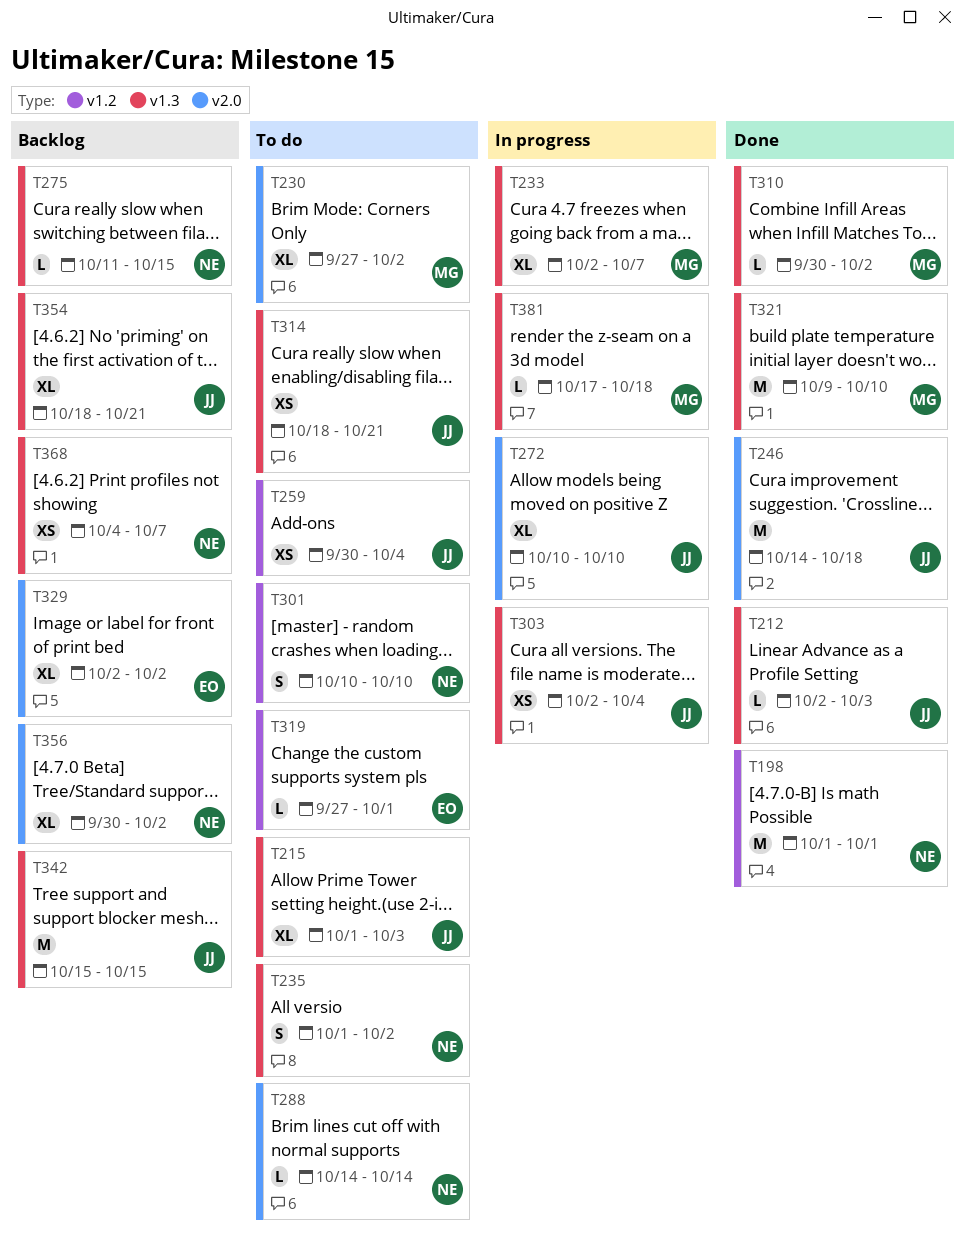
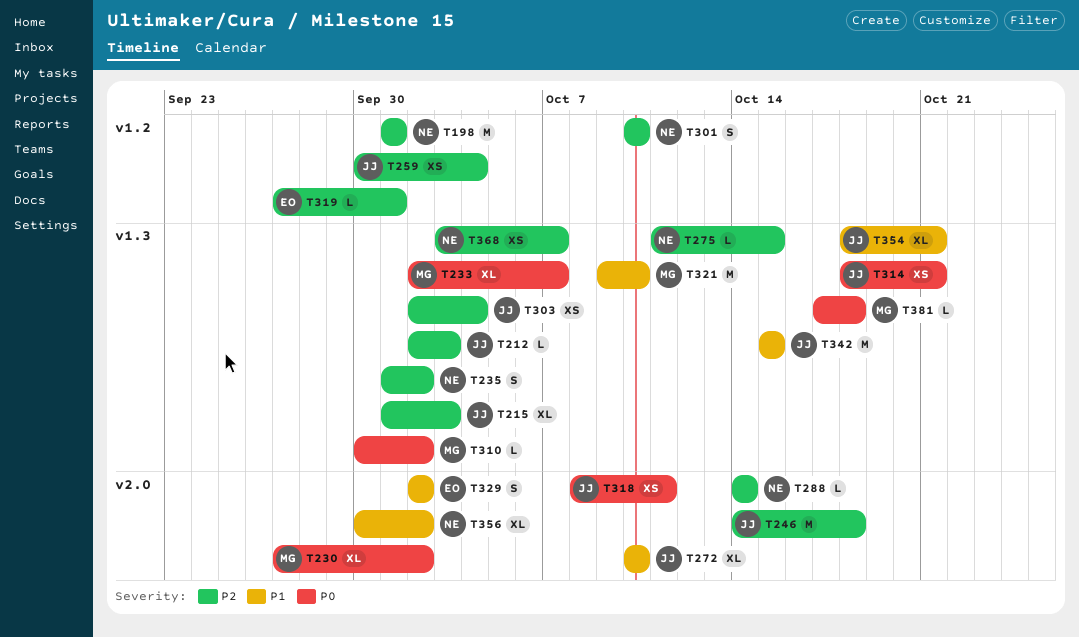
T318: none -> present
T329, estimate: XL -> S
T368, start: Oct 4 -> Oct 3

